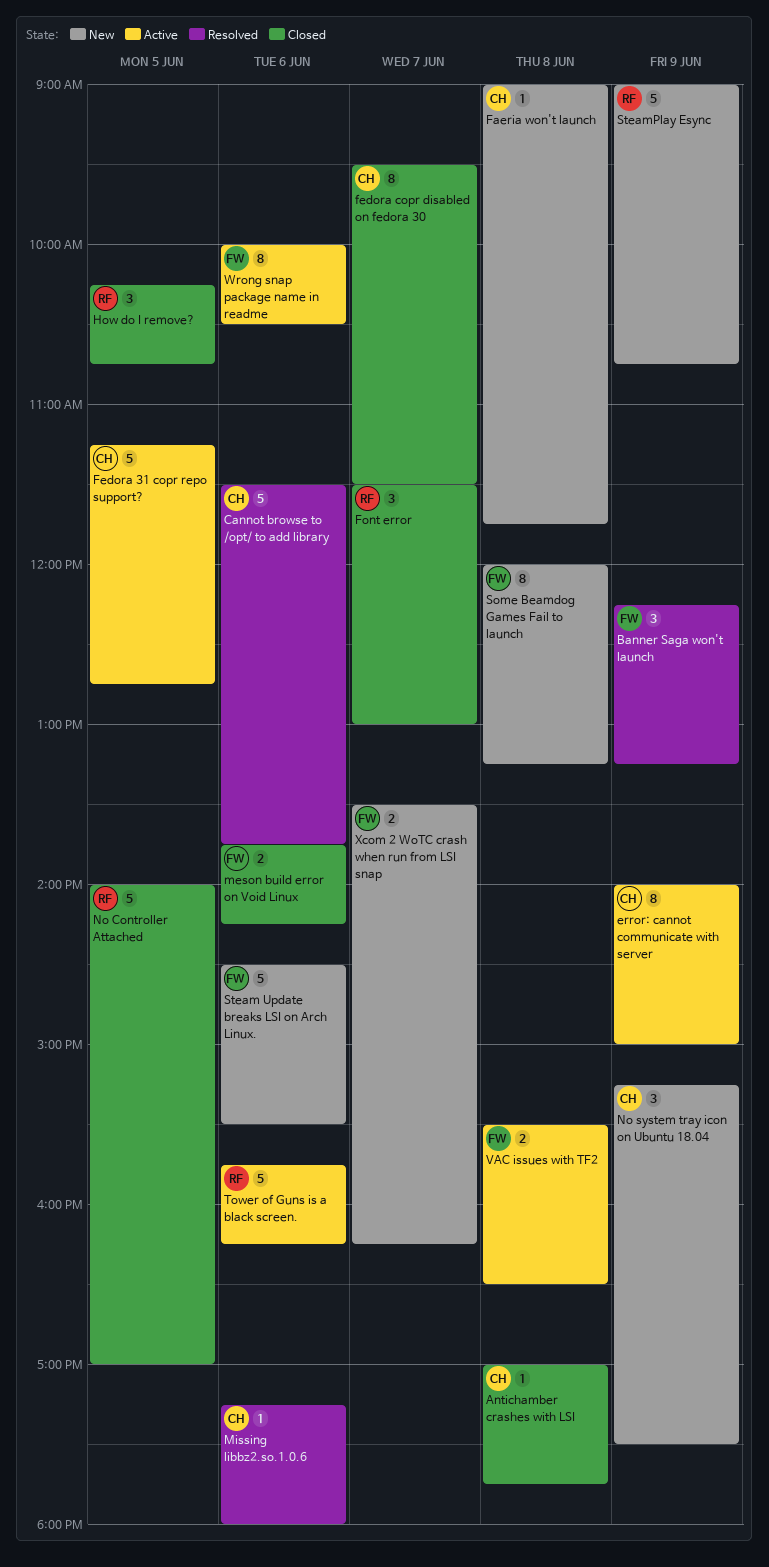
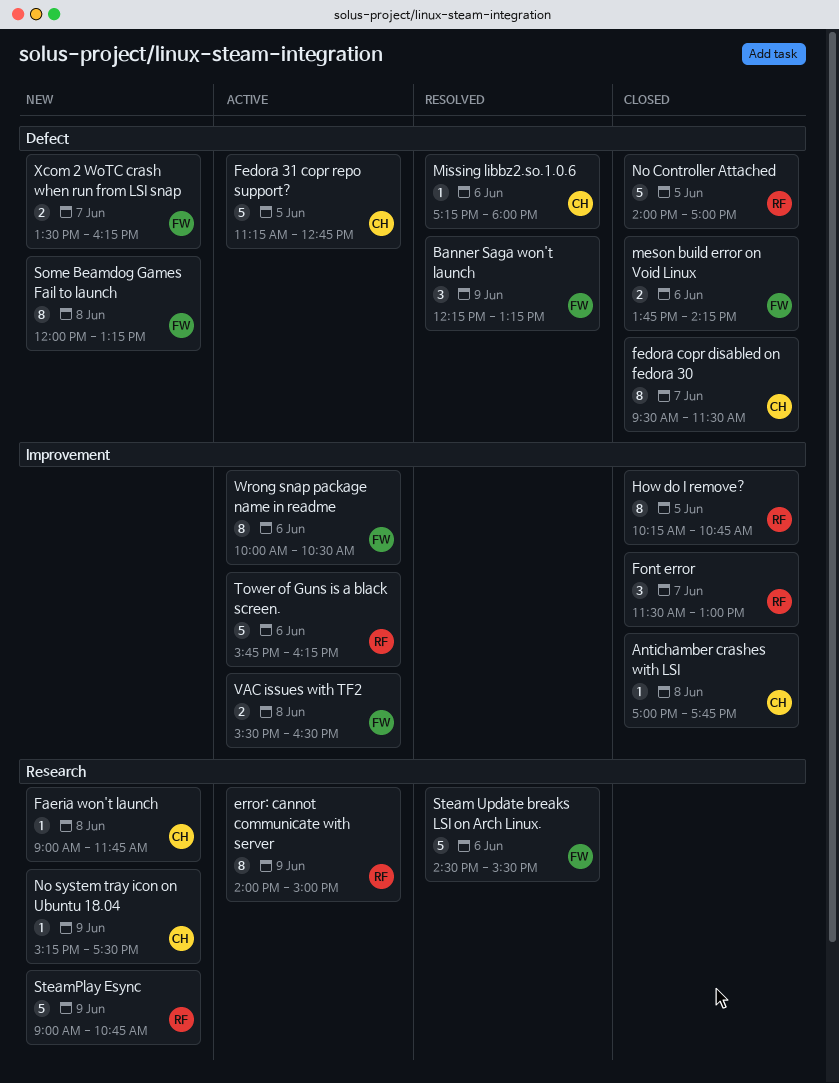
Cannot browse to /opt/ to add library: present -> none
error: cannot communicate with server, owner: CH -> RF
How do I remove?, estimate: 3 -> 8
No system tray icon on Ubuntu 18.04, estimate: 3 -> 1
Steam Update breaks LSI on Arch Linux., status: New -> Resolved

